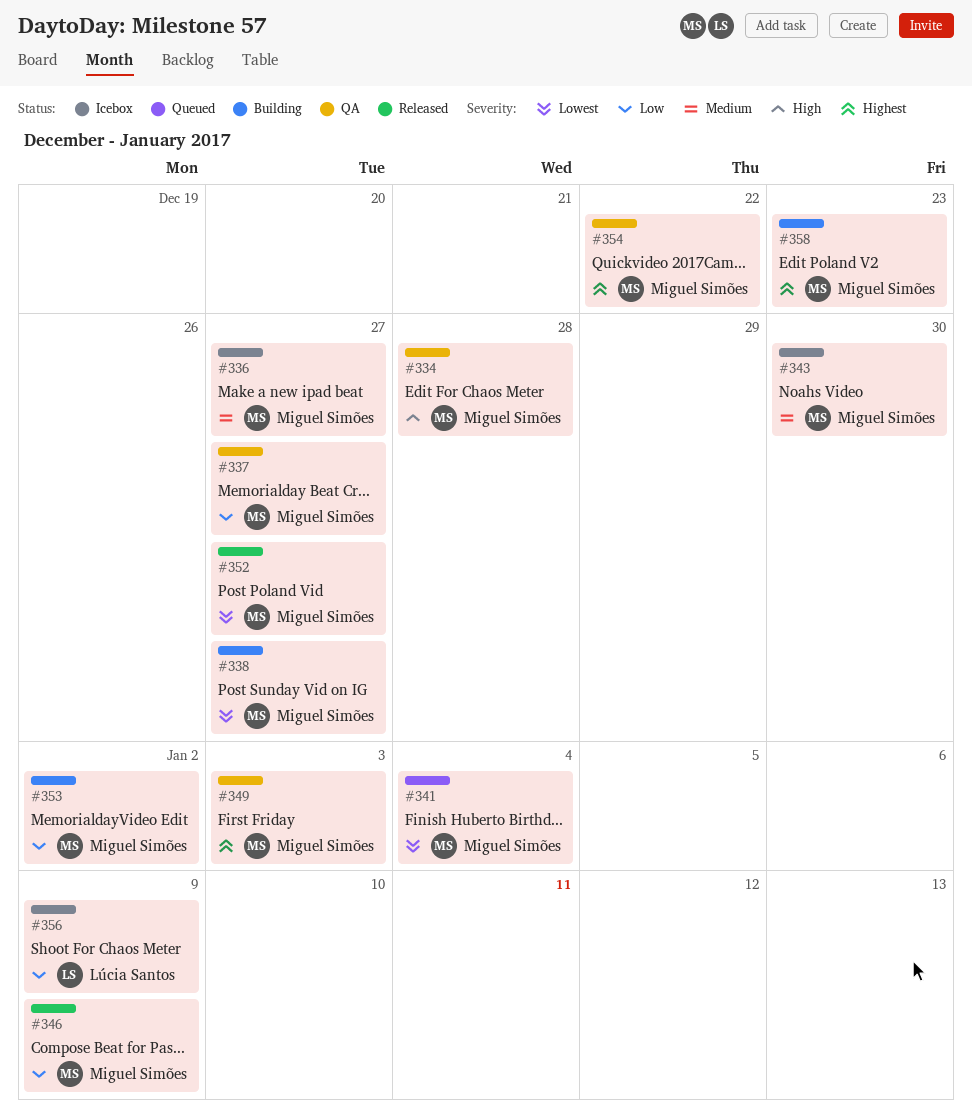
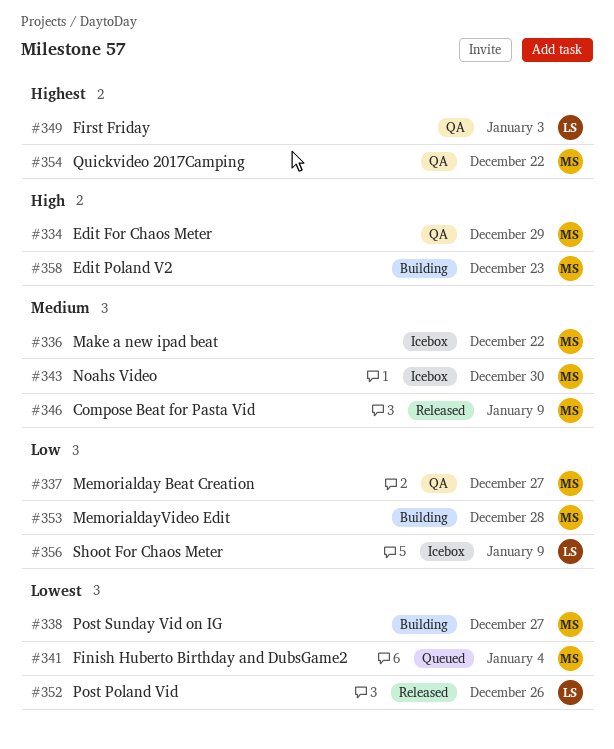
#334, due: Dec 28 -> Dec 29
#336, due: Dec 27 -> Dec 22
#346, priority: Low -> Medium
#349, owner: Miguel Simões -> Lúcia Santos
#352, owner: Miguel Simões -> Lúcia Santos
#352, due: Dec 27 -> Dec 26
#353, due: Jan 2 -> Dec 28
#358, priority: Highest -> High

